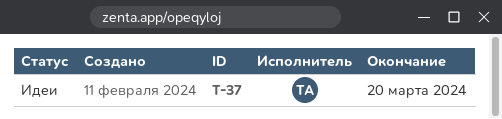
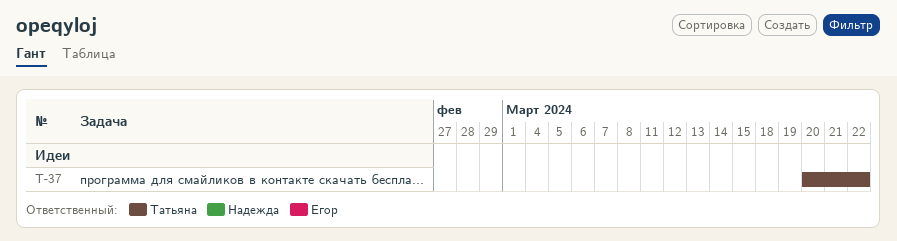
T-37, due: Mar 20 -> Mar 22

